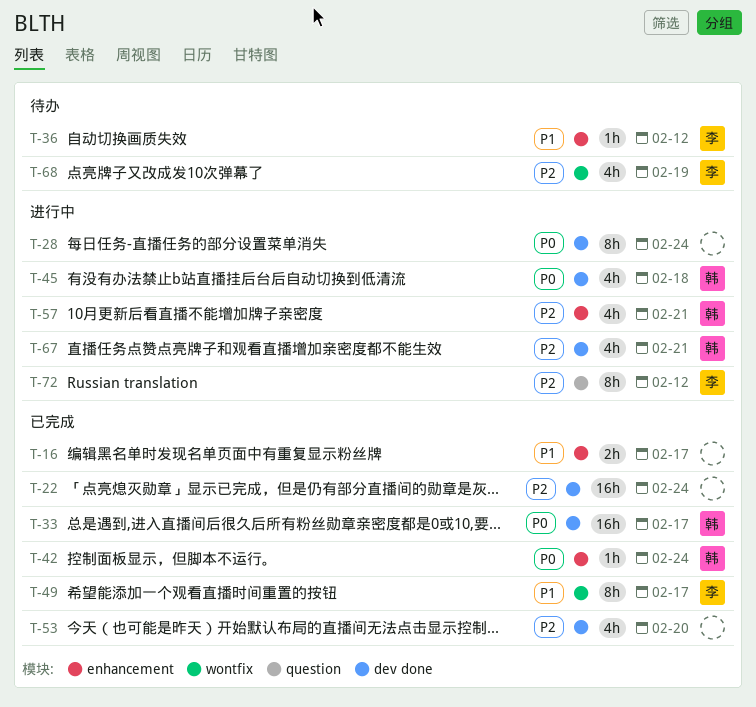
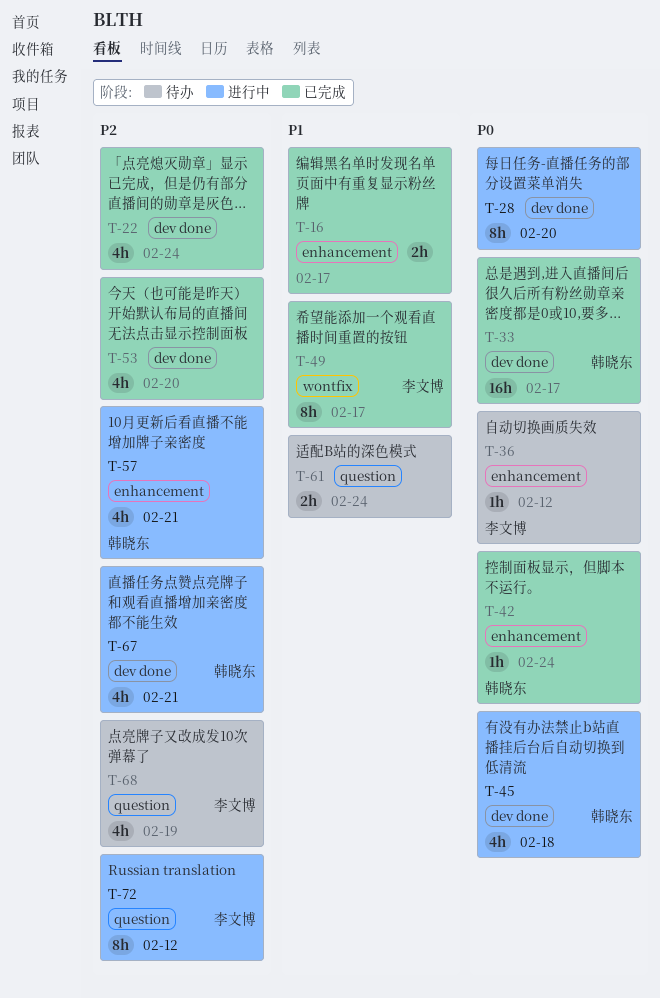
T-22, estimate: 16h -> 4h
T-28, due: Feb 24 -> Feb 20
T-36, priority: P1 -> P0
T-61: none -> present
T-68, label: wontfix -> question

